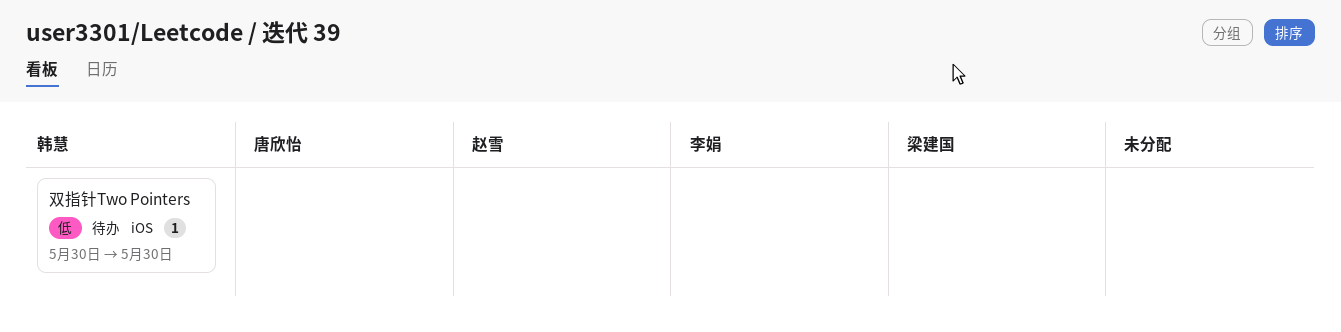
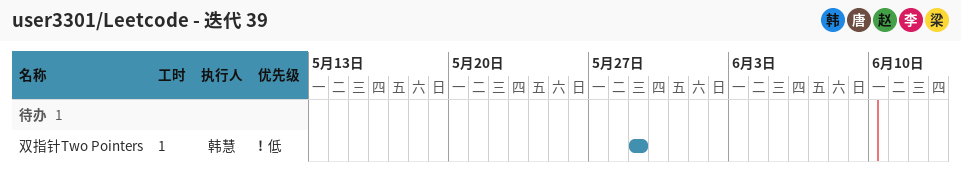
双指针Two Pointers, start: May 30 -> May 29
双指针Two Pointers, due: May 30 -> May 29

